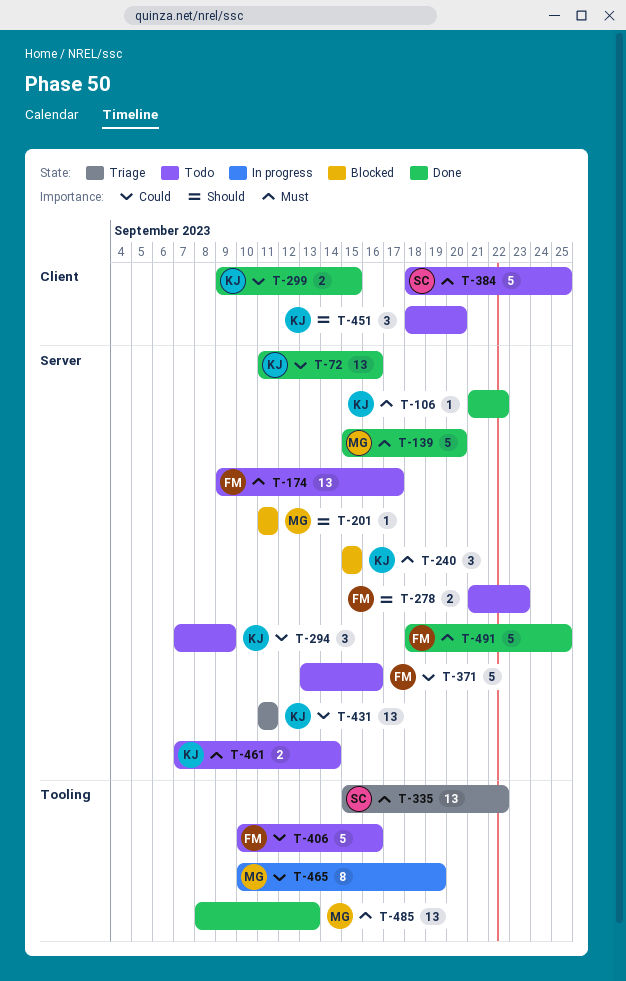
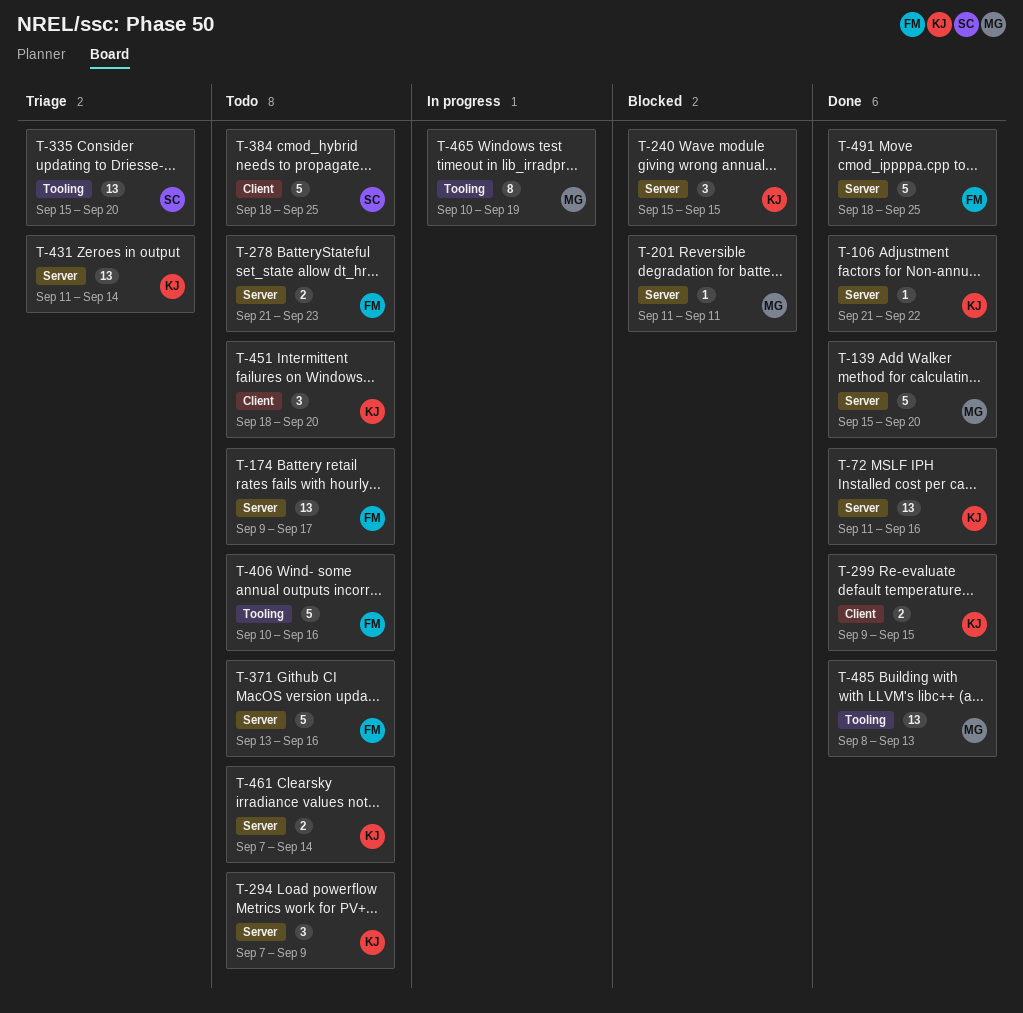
T-335, due: Sep 22 -> Sep 20
T-431, due: Sep 11 -> Sep 14

